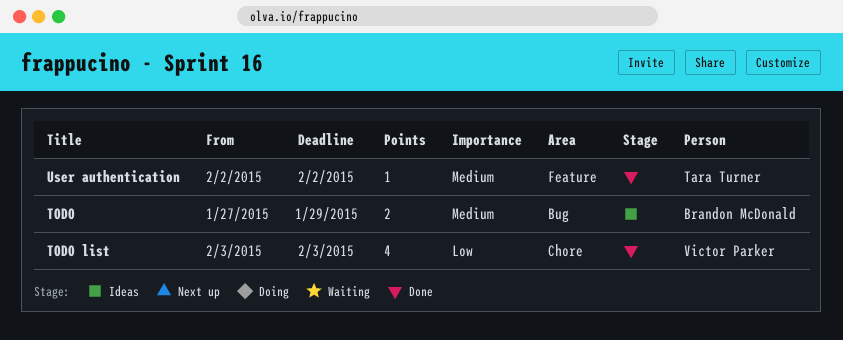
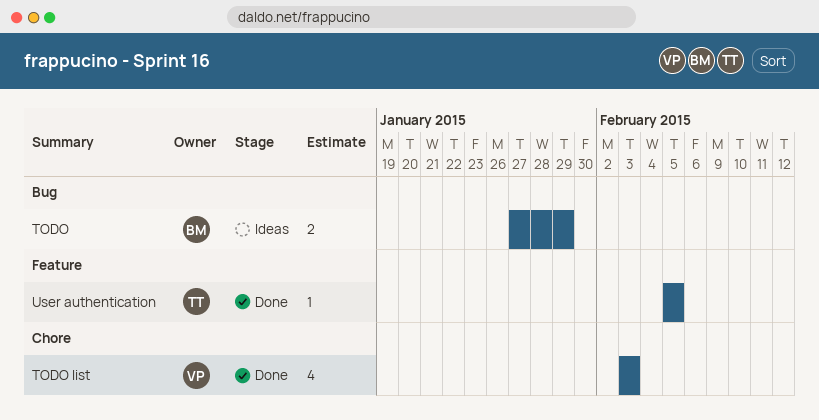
User authentication, start: Feb 2 -> Feb 5
User authentication, due: Feb 2 -> Feb 5

